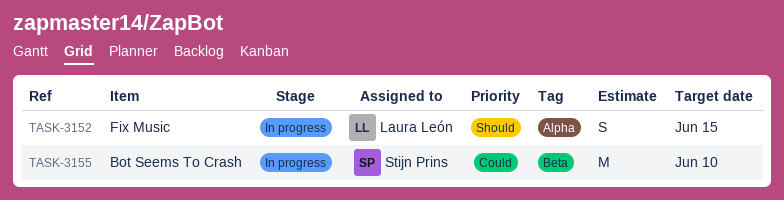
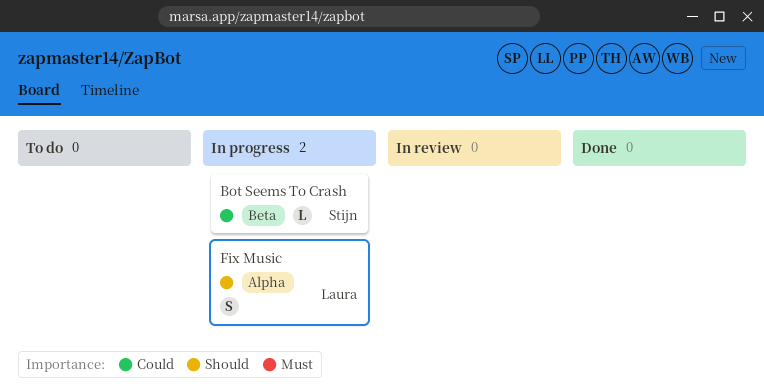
Bot Seems To Crash, estimate: M -> L

